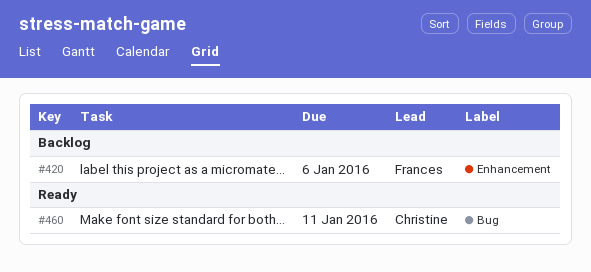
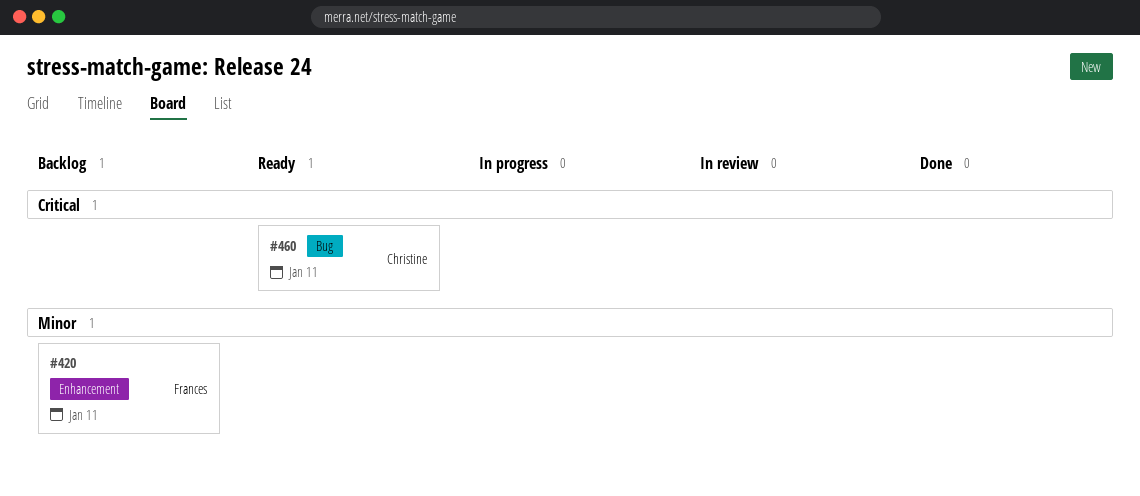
#420, due: Jan 6 -> Jan 11

